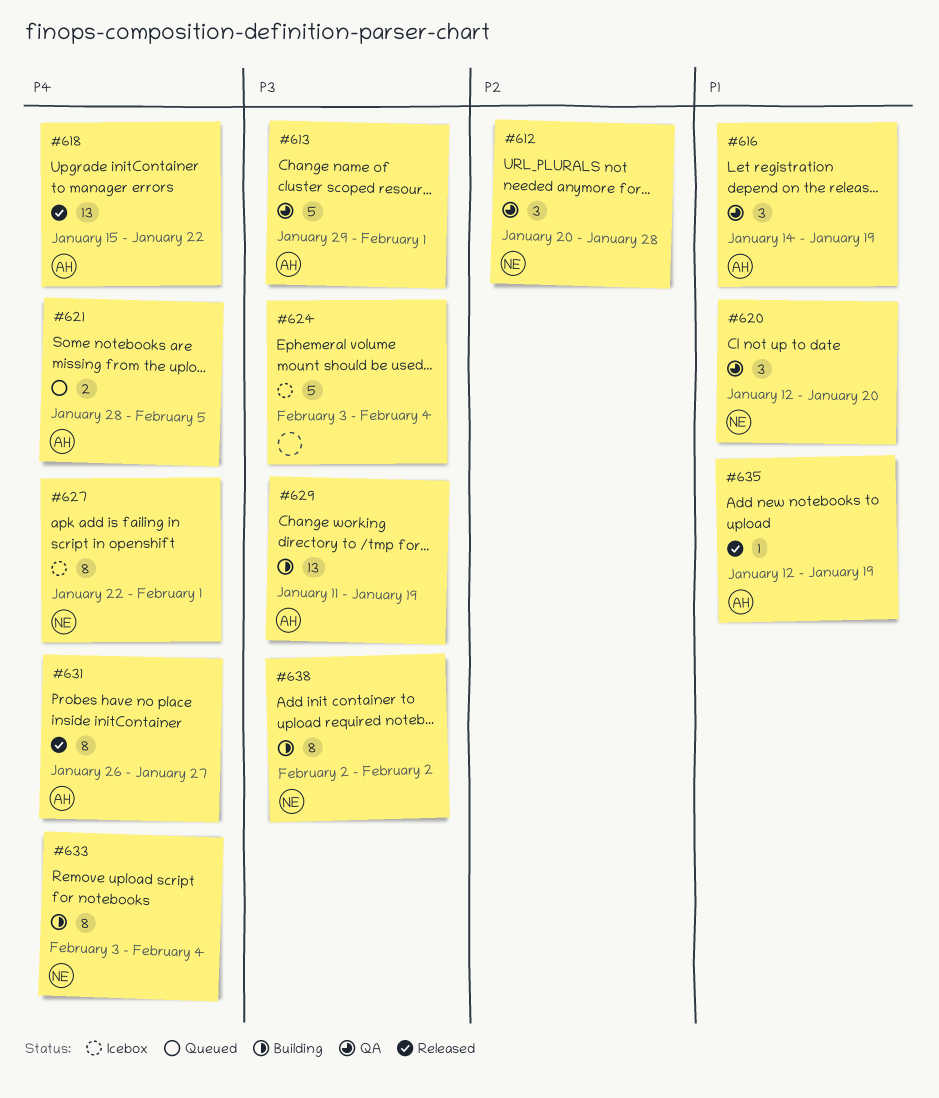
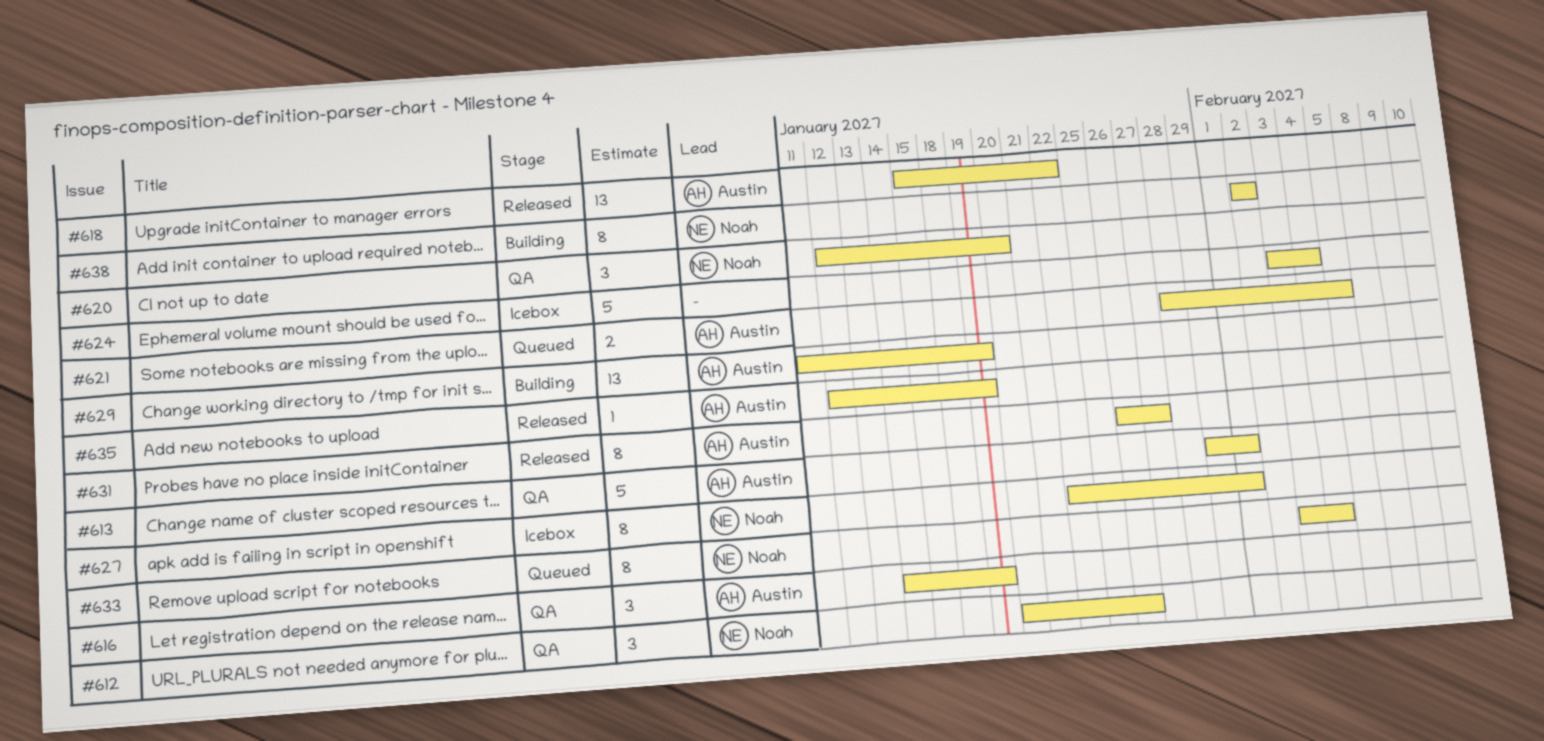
#612, due: Jan 28 -> Jan 26
#633, status: Building -> Queued

